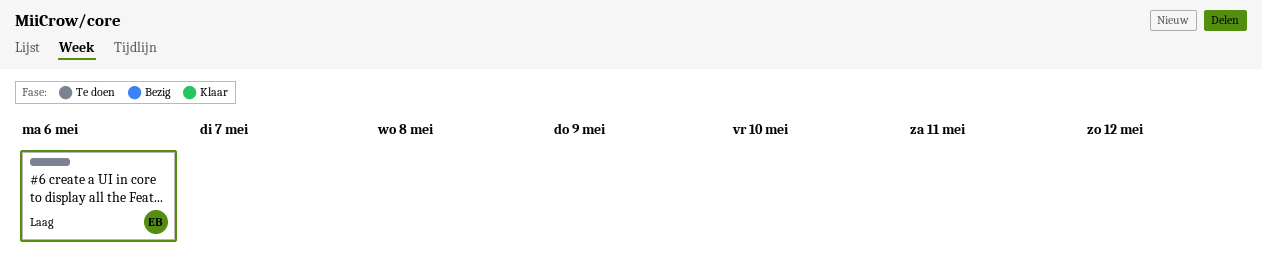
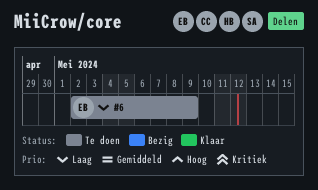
#6, due: May 6 -> May 9

